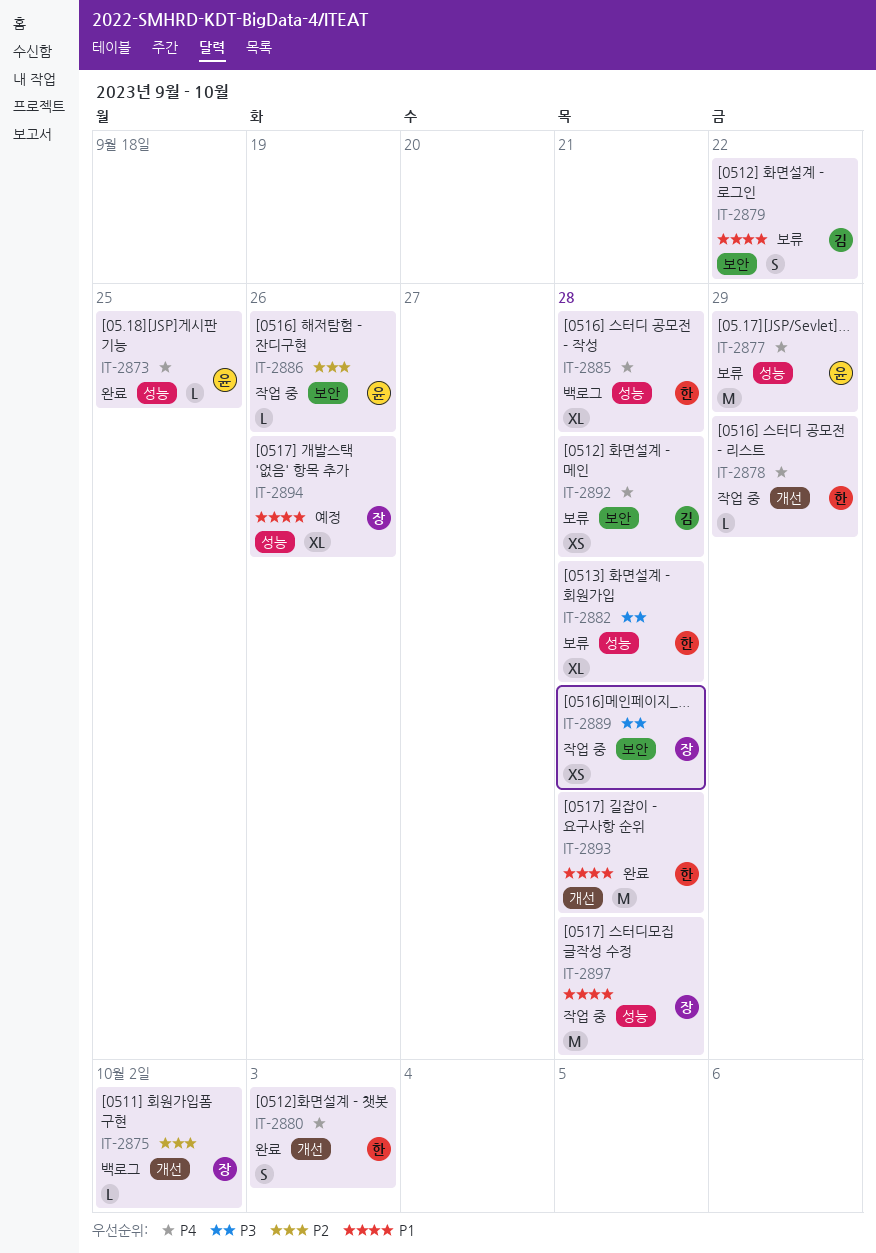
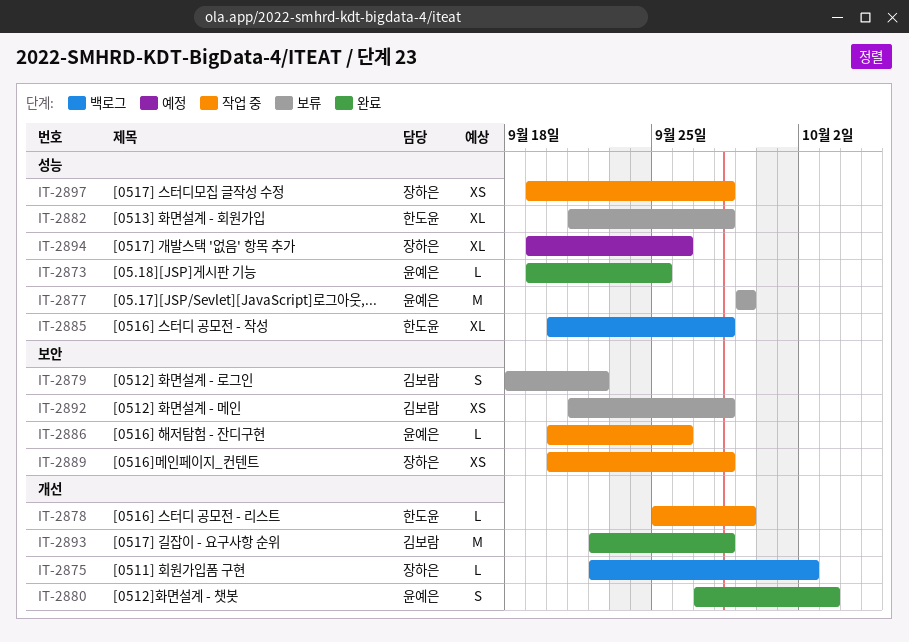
IT-2880, owner: 한도윤 -> 윤예은
IT-2893, owner: 한도윤 -> 김보람
IT-2897, estimate: M -> XS

